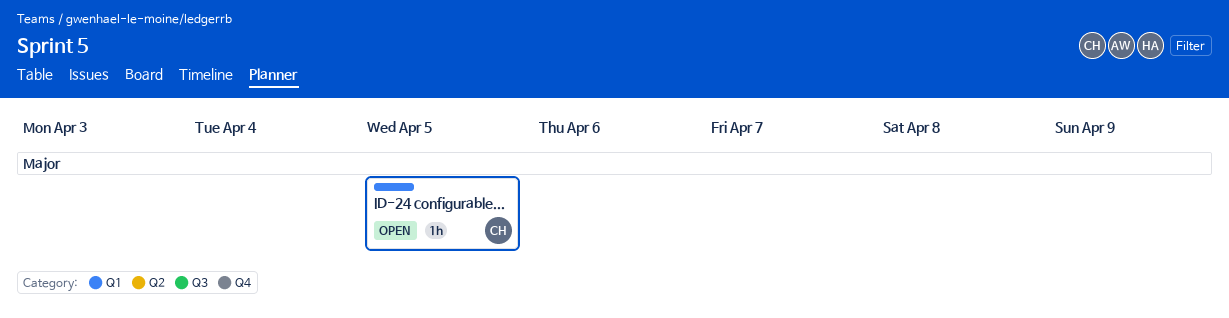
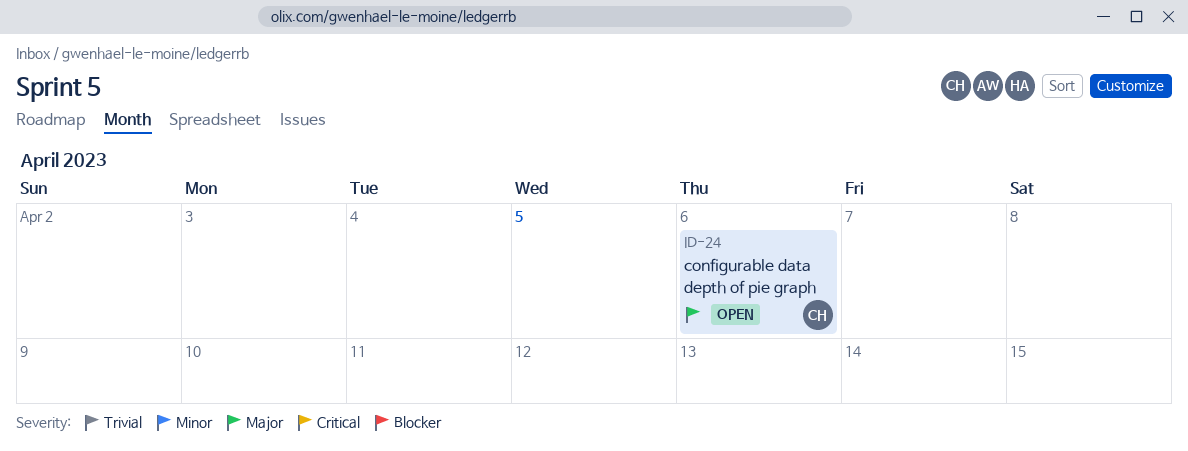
ID-24, due: Apr 5 -> Apr 6

